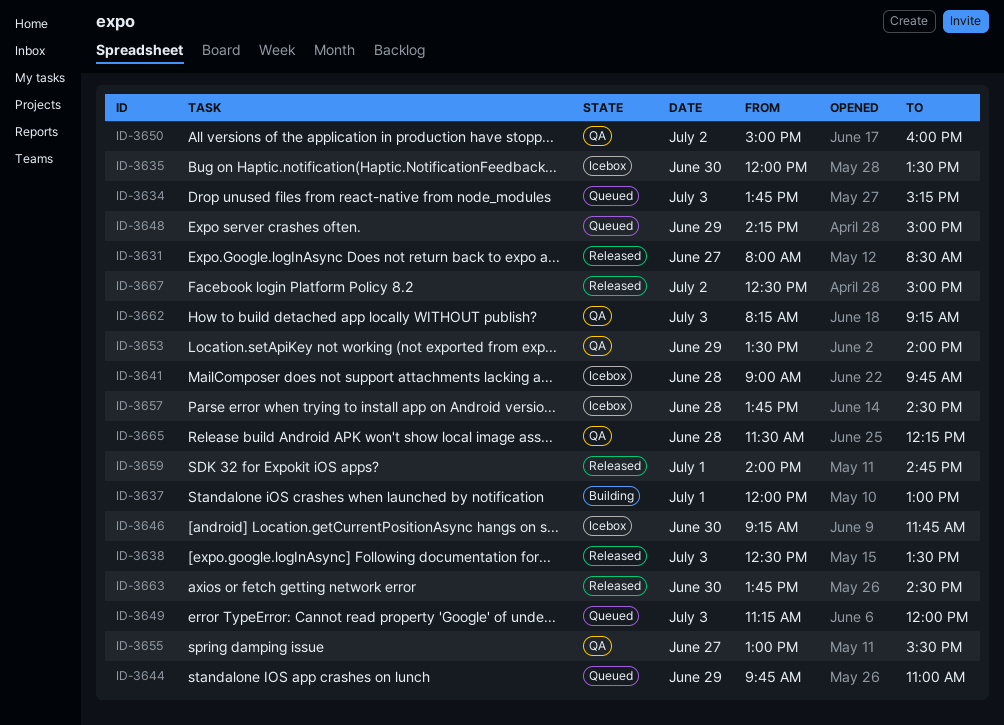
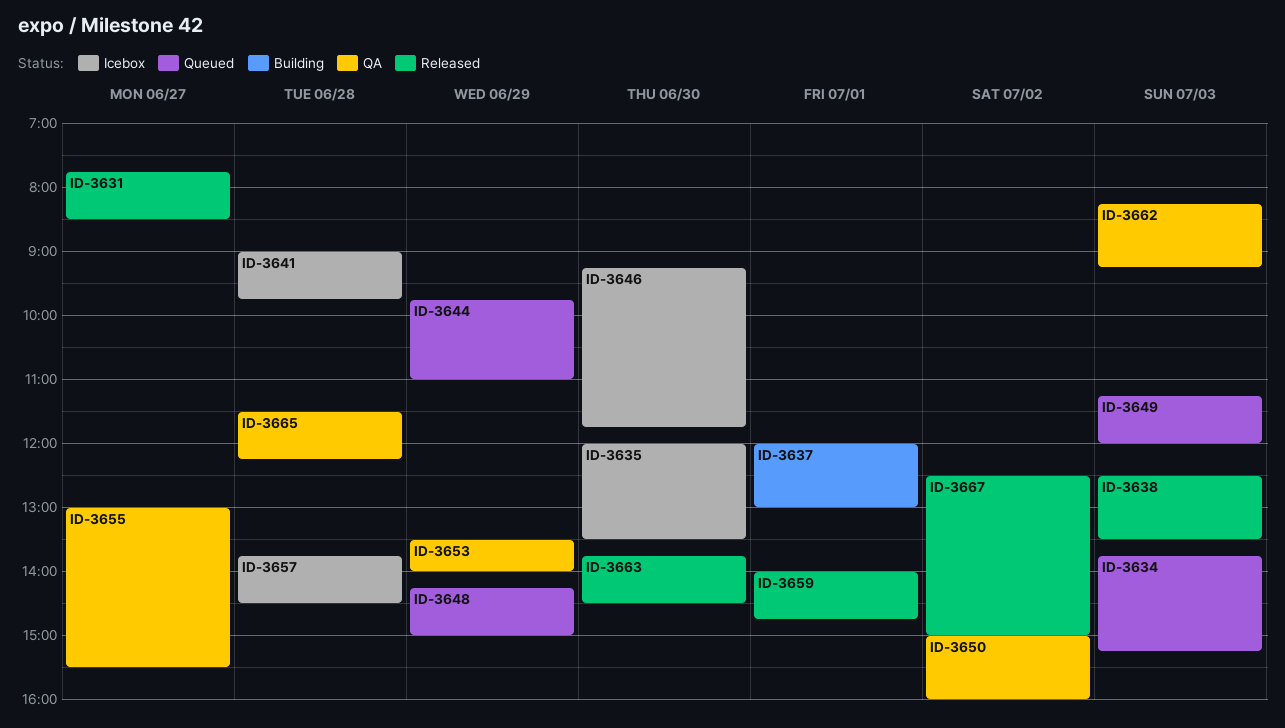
ID-3631, begins: 08:00 -> 07:45

